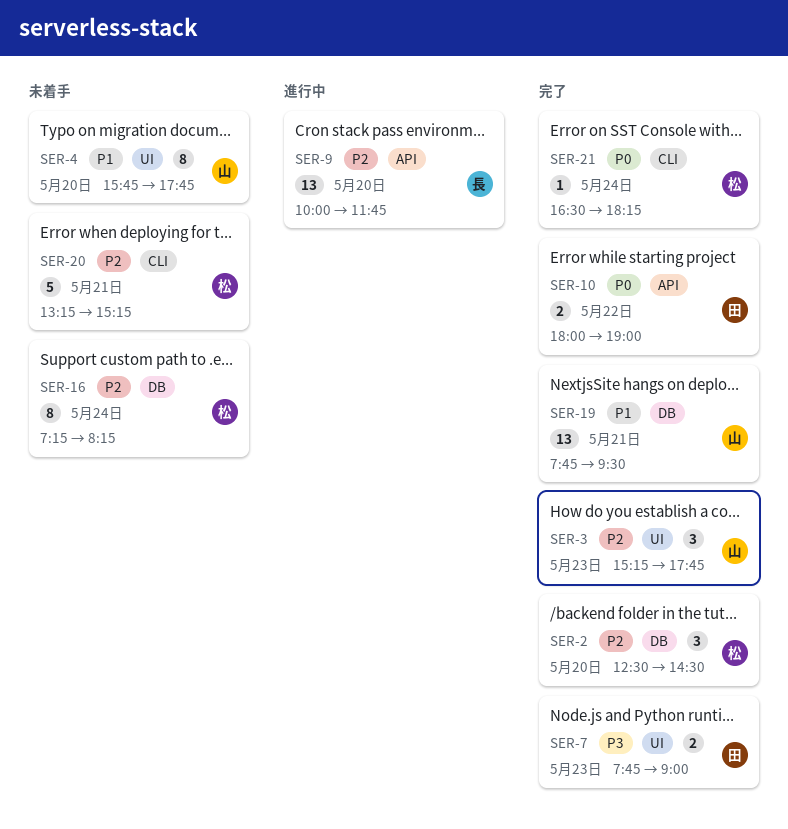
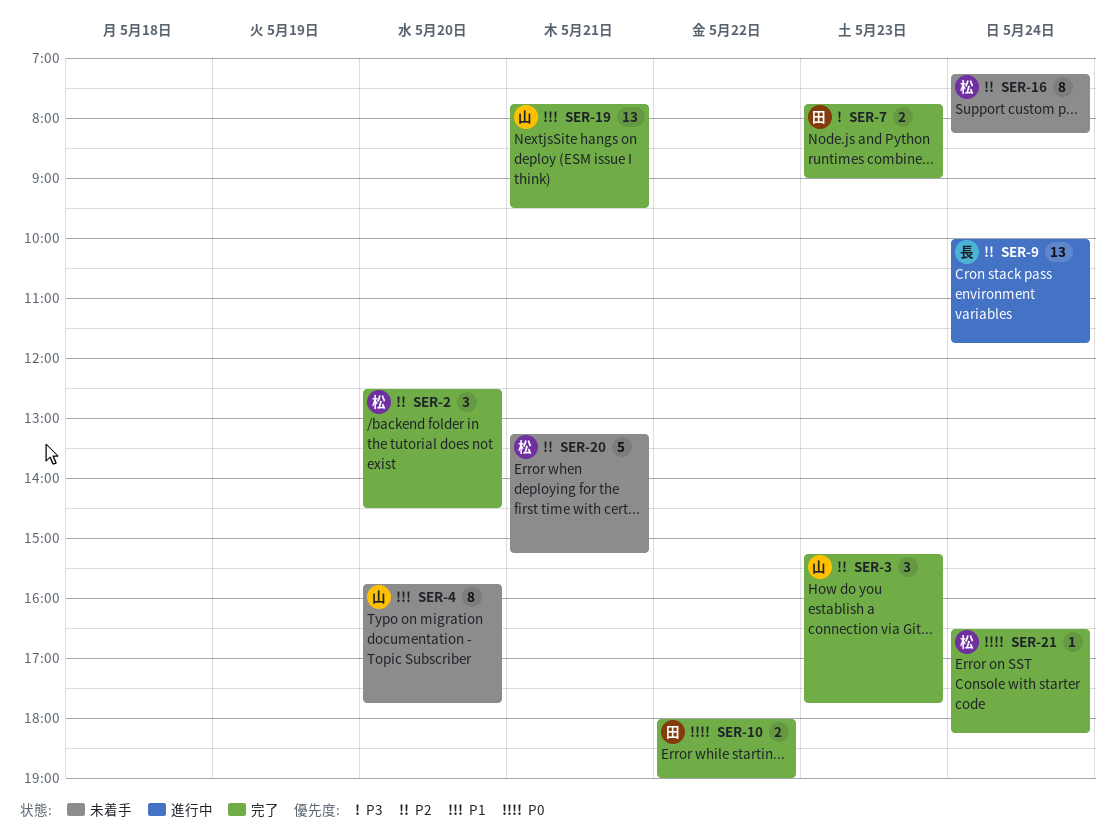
SER-9, day: May 20 -> May 24

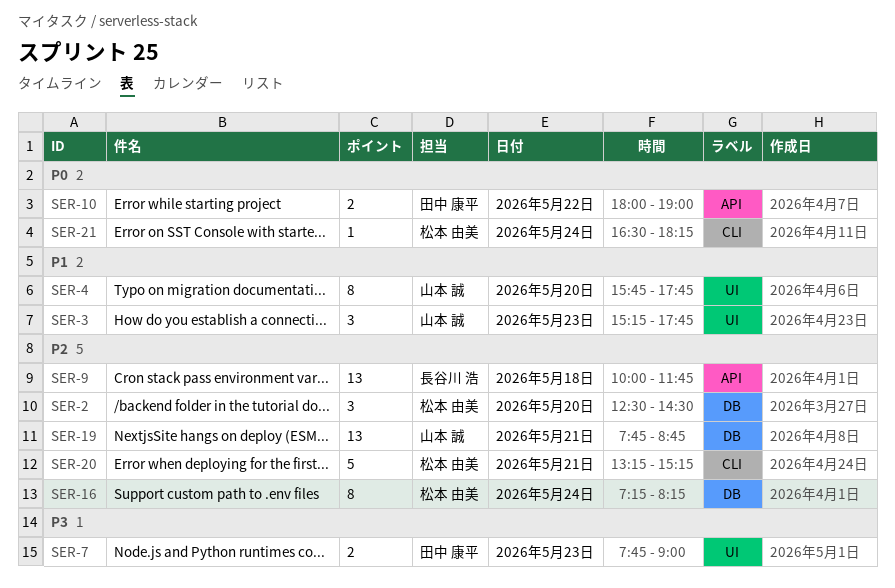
SER-3, priority: P2 -> P1
SER-9, day: May 24 -> May 18
SER-19, priority: P1 -> P2
SER-19, ends: 09:30 -> 08:45

